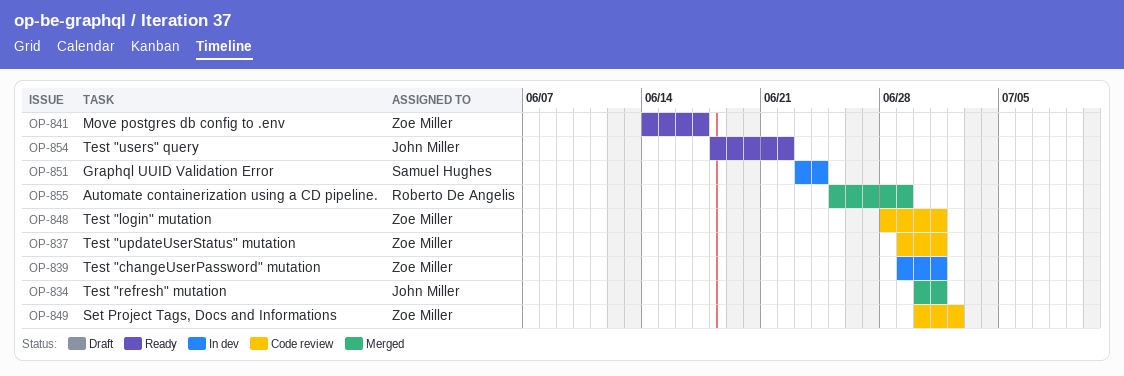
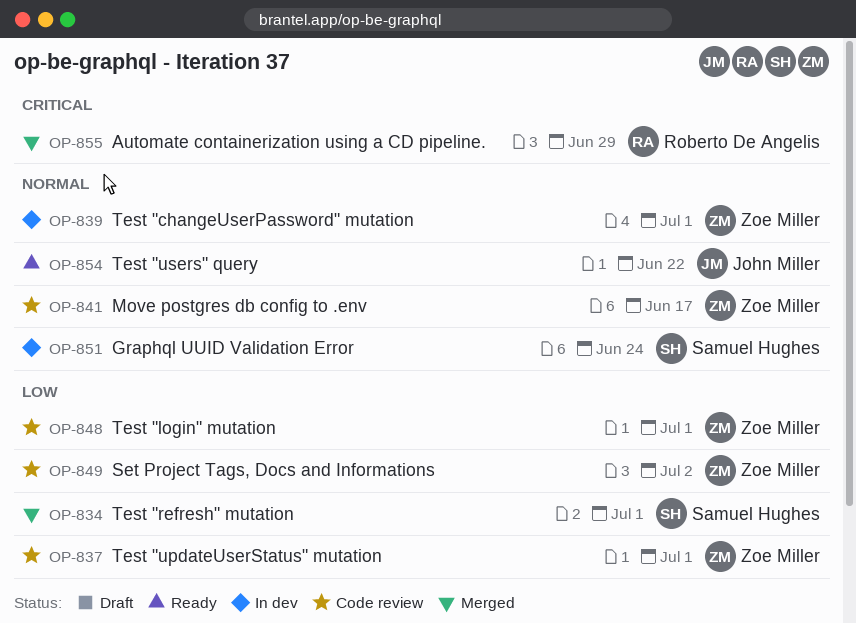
OP-834, owner: John Miller -> Samuel Hughes
OP-841, status: Ready -> Code review

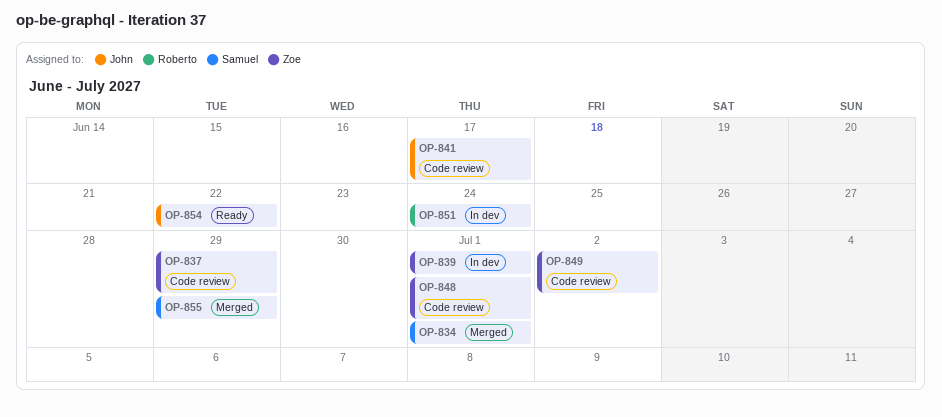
OP-837, due: Jul 1 -> Jun 29
OP-841, owner: Zoe Miller -> John Miller
OP-851, owner: Samuel Hughes -> Roberto De Angelis
OP-855, owner: Roberto De Angelis -> Samuel Hughes

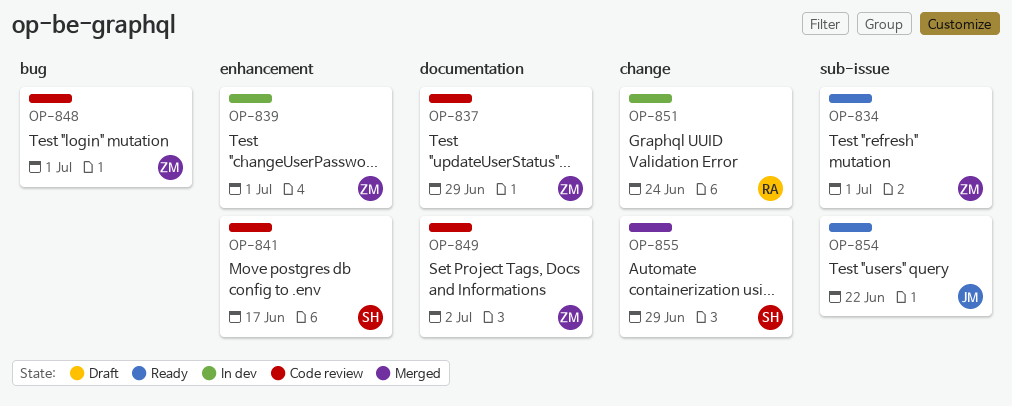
OP-834, status: Merged -> Ready
OP-834, owner: Samuel -> Zoe
OP-841, owner: John -> Samuel

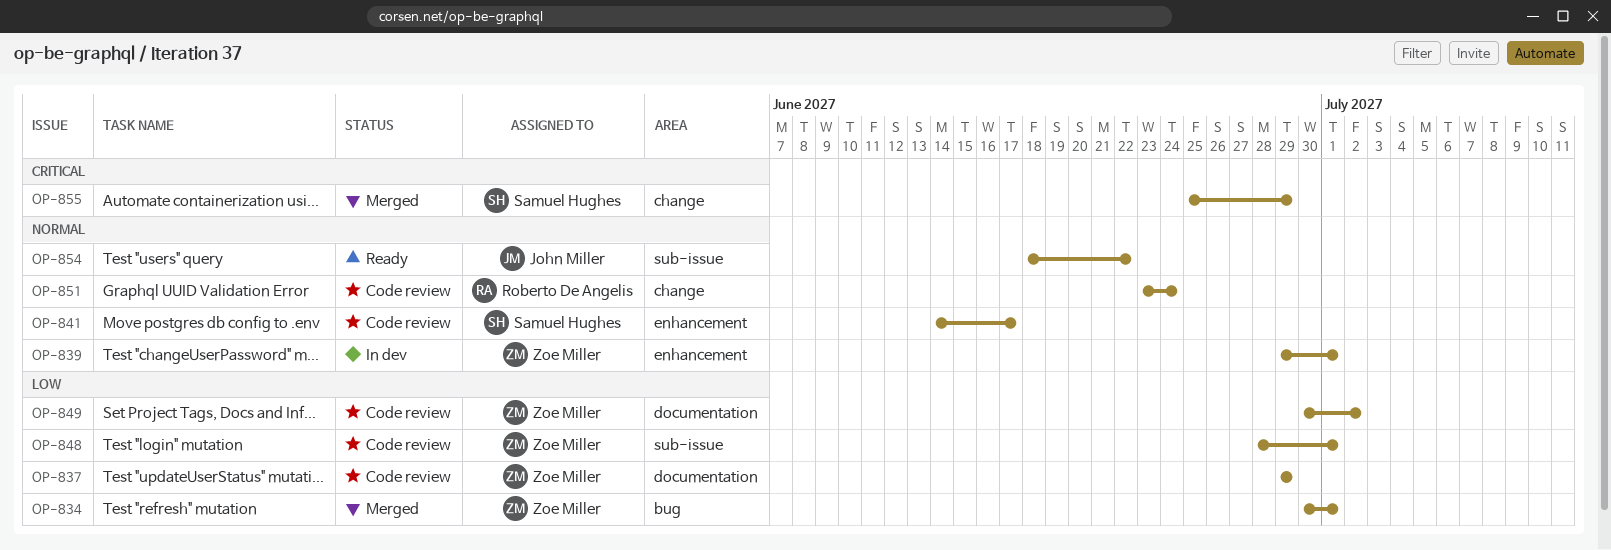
OP-834, status: Ready -> Merged
OP-834, label: sub-issue -> bug
OP-848, label: bug -> sub-issue
OP-851, status: In dev -> Code review

